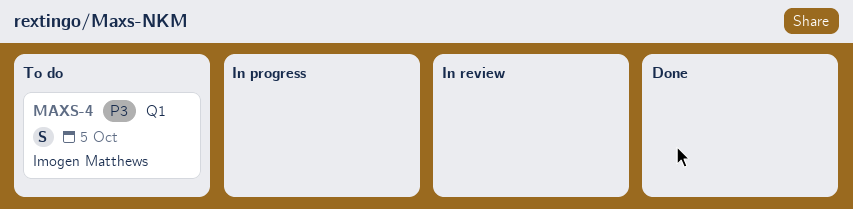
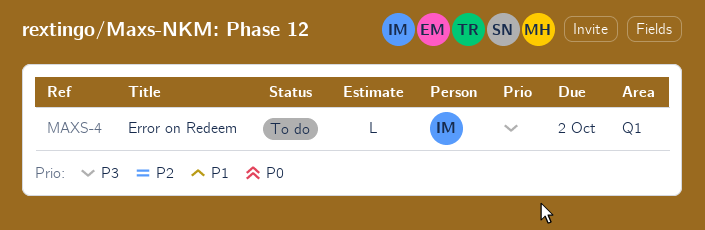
MAXS-4, estimate: S -> L
MAXS-4, due: Oct 5 -> Oct 2

